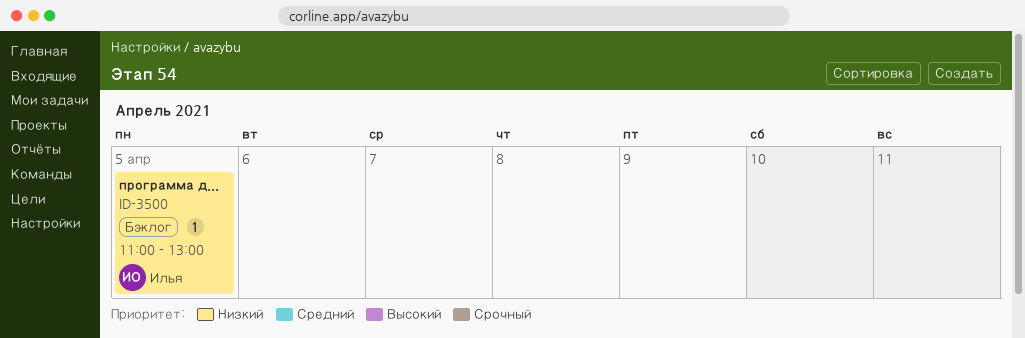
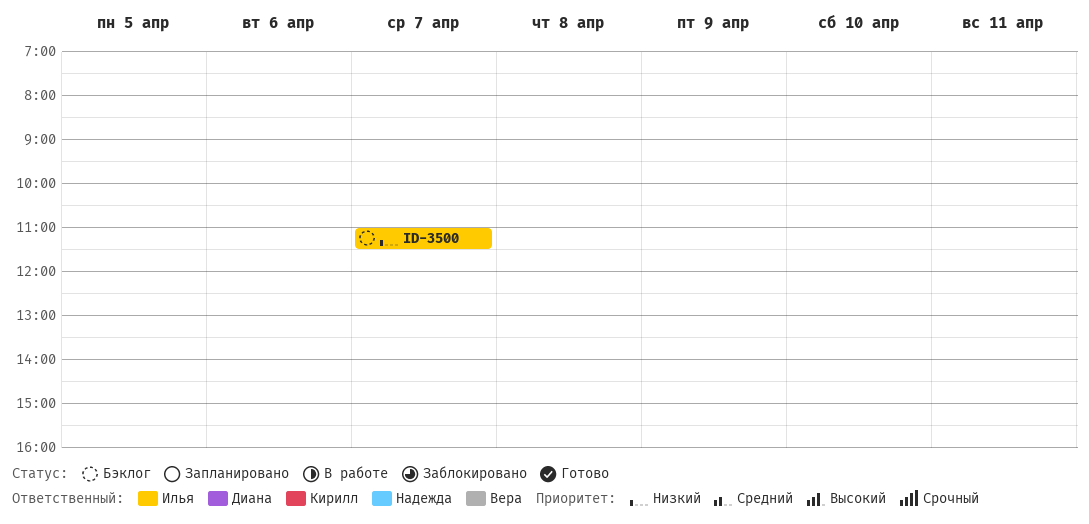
ID-3500, day: Apr 5 -> Apr 7
ID-3500, ends: 13:00 -> 11:30

